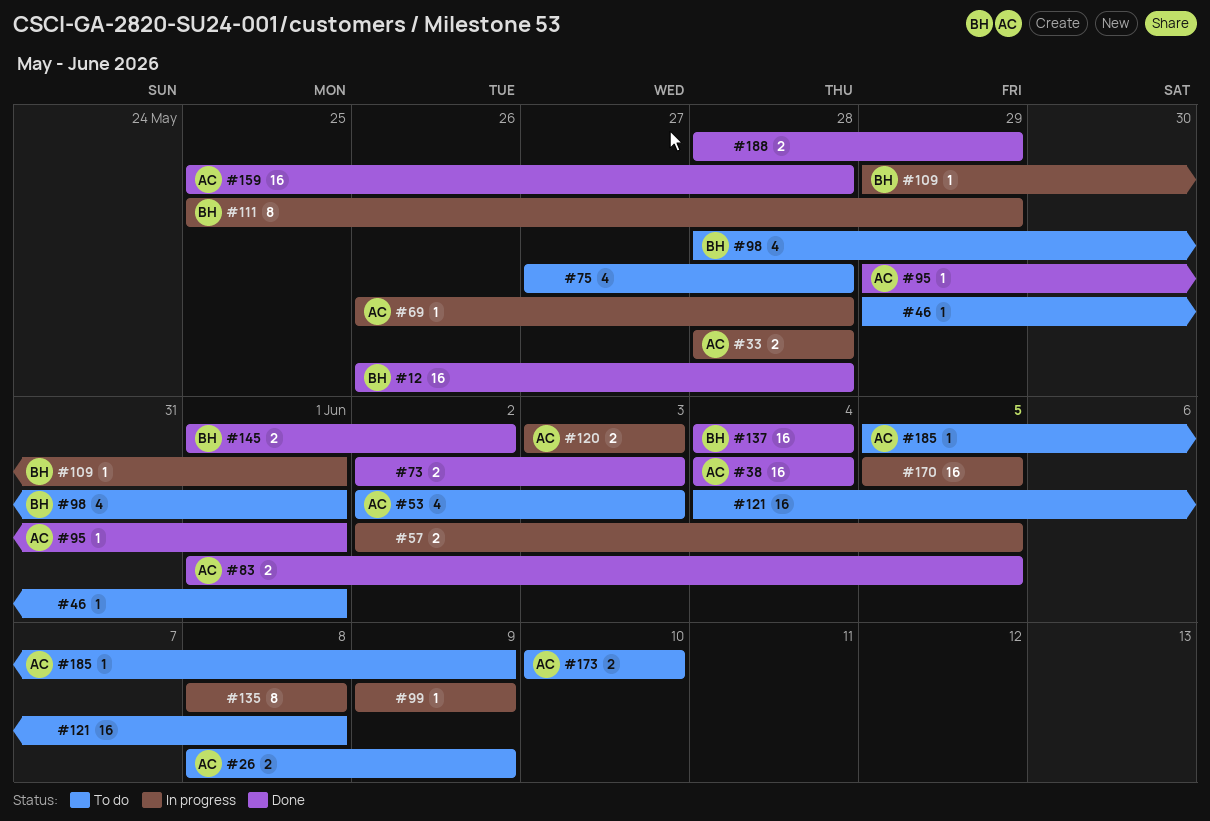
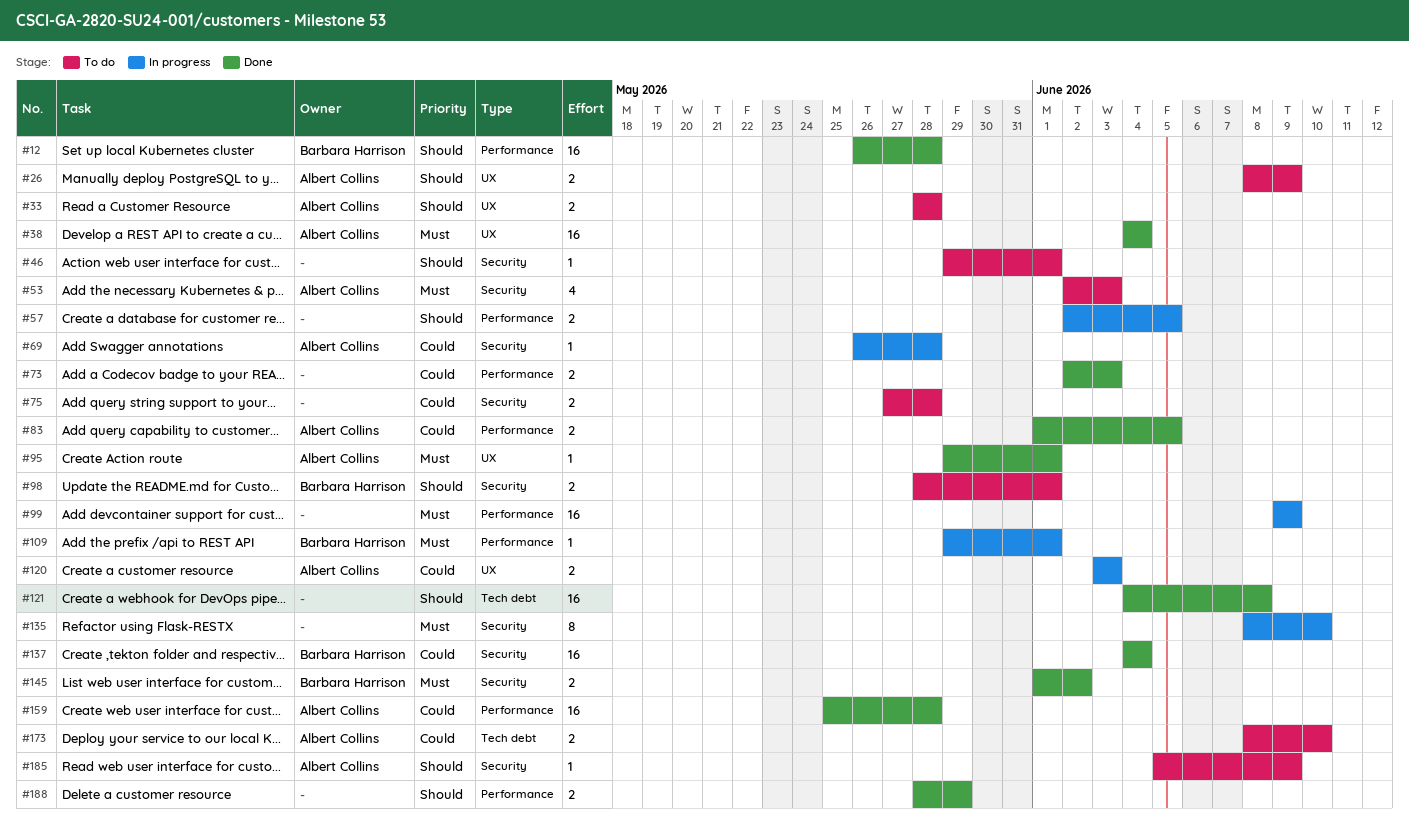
#33, status: In progress -> To do
#75, estimate: 4 -> 2
#98, estimate: 4 -> 2
#99, estimate: 1 -> 16
#111: present -> none
#121, status: To do -> Done
#135, due: Jun 8 -> Jun 10
#170: present -> none
#173, start: Jun 10 -> Jun 8

